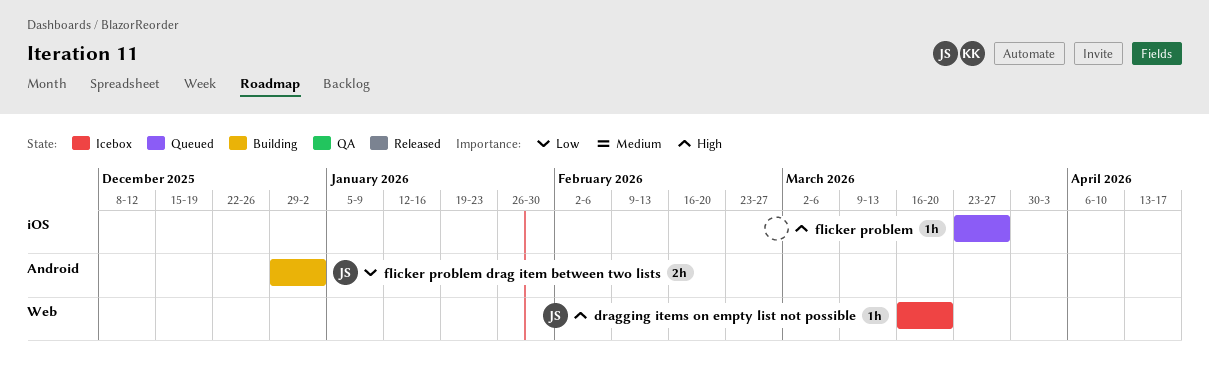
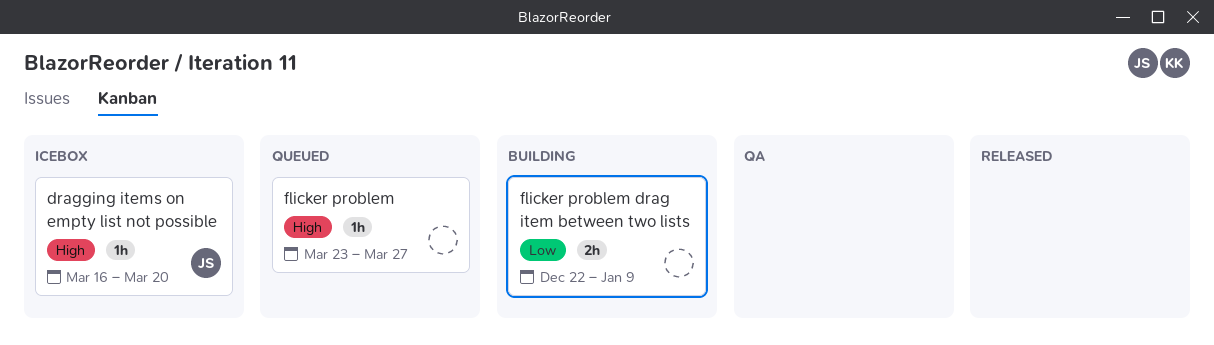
flicker problem drag item between two lists, owner: JS -> none
flicker problem drag item between two lists, start: Dec 29 -> Dec 22
flicker problem drag item between two lists, due: Jan 2 -> Jan 9

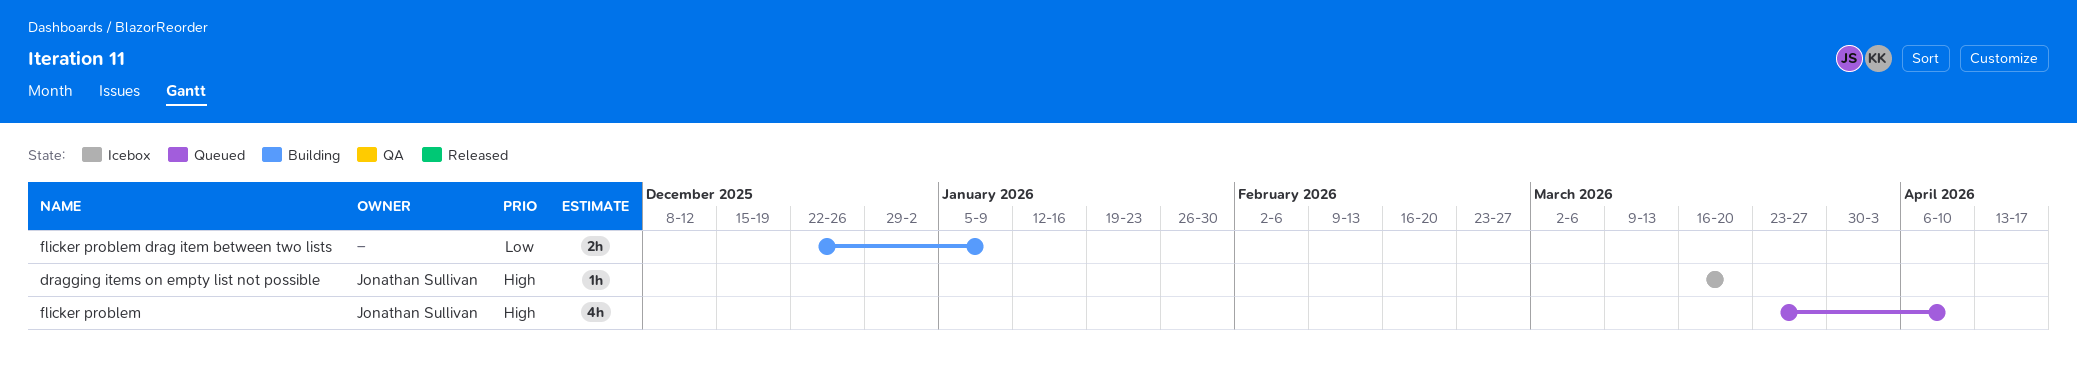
flicker problem, owner: none -> Jonathan Sullivan
flicker problem, estimate: 1h -> 4h
flicker problem, due: Mar 27 -> Apr 10

